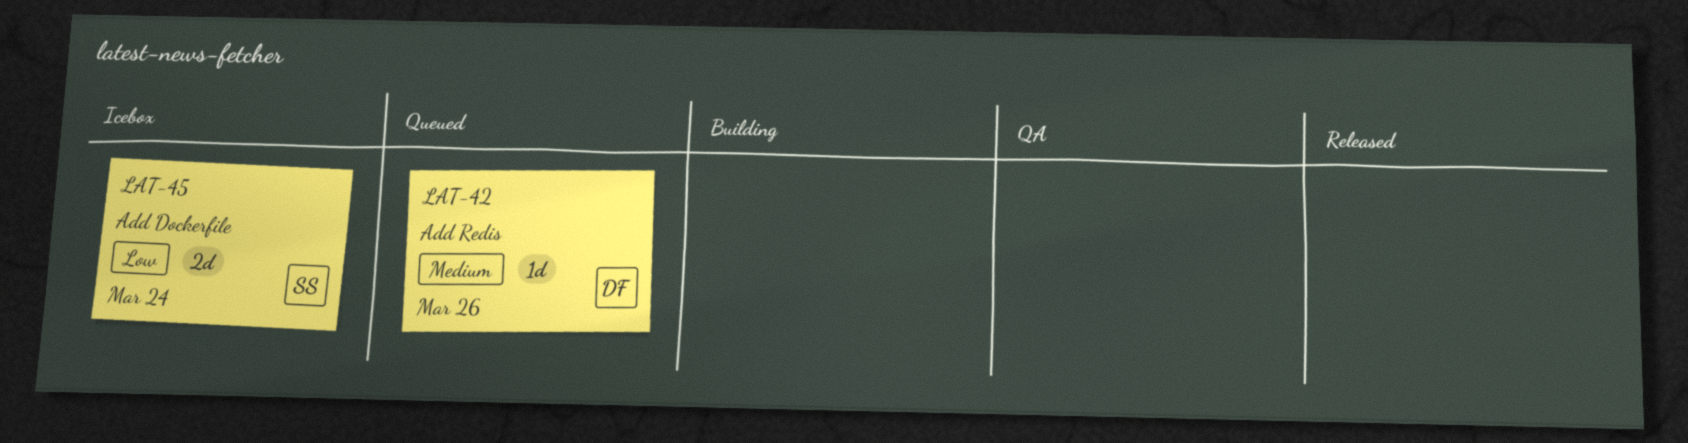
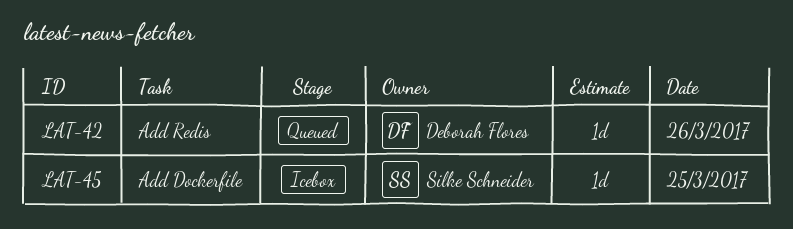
LAT-45, estimate: 2d -> 1d
LAT-45, day: Mar 24 -> Mar 25

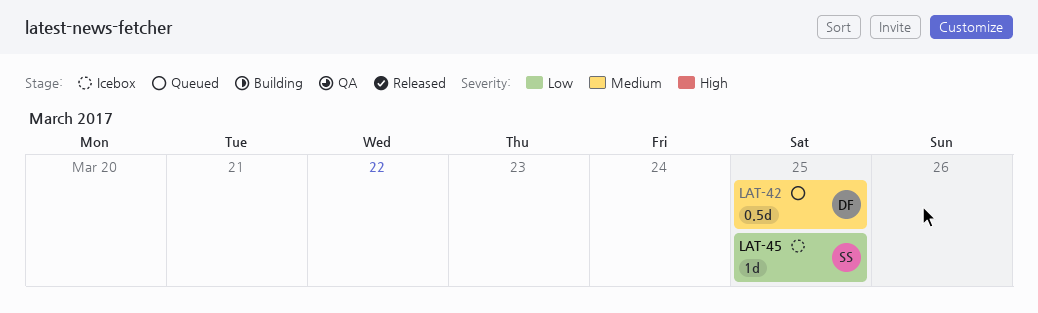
LAT-42, estimate: 1d -> 0.5d
LAT-42, day: Mar 26 -> Mar 25

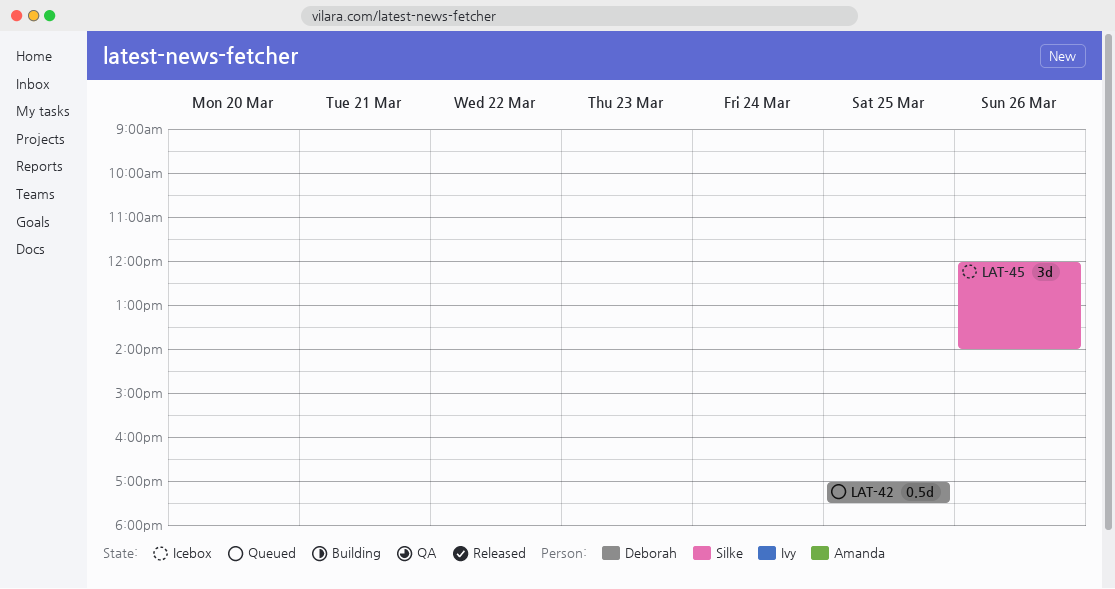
LAT-45, estimate: 1d -> 3d
LAT-45, day: Mar 25 -> Mar 26

